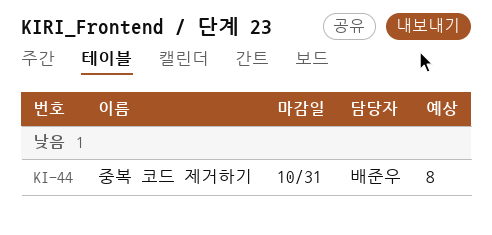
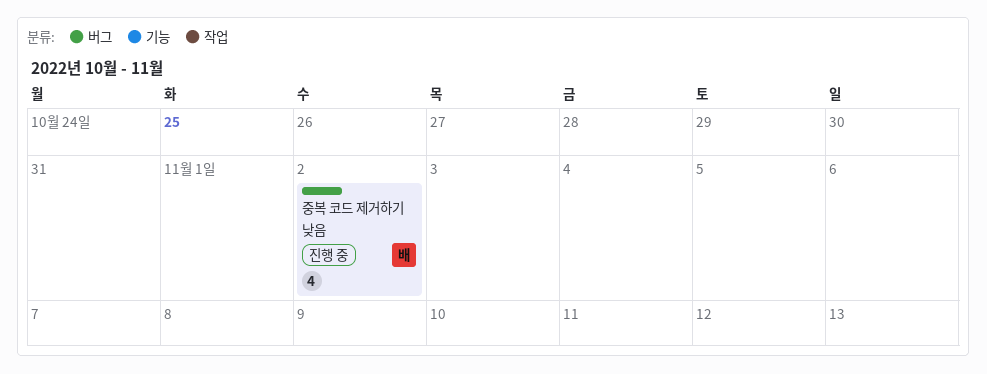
중복 코드 제거하기, estimate: 8 -> 4
중복 코드 제거하기, due: Oct 31 -> Nov 2

